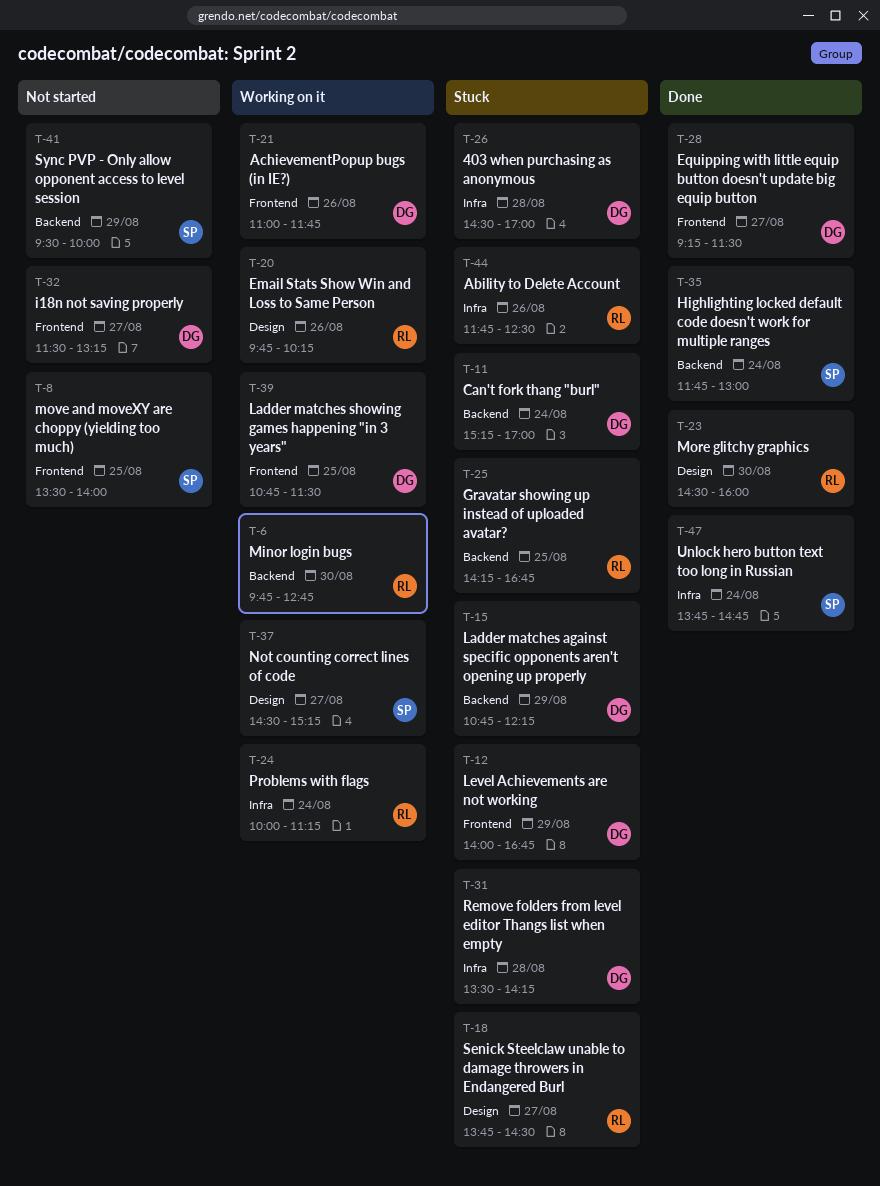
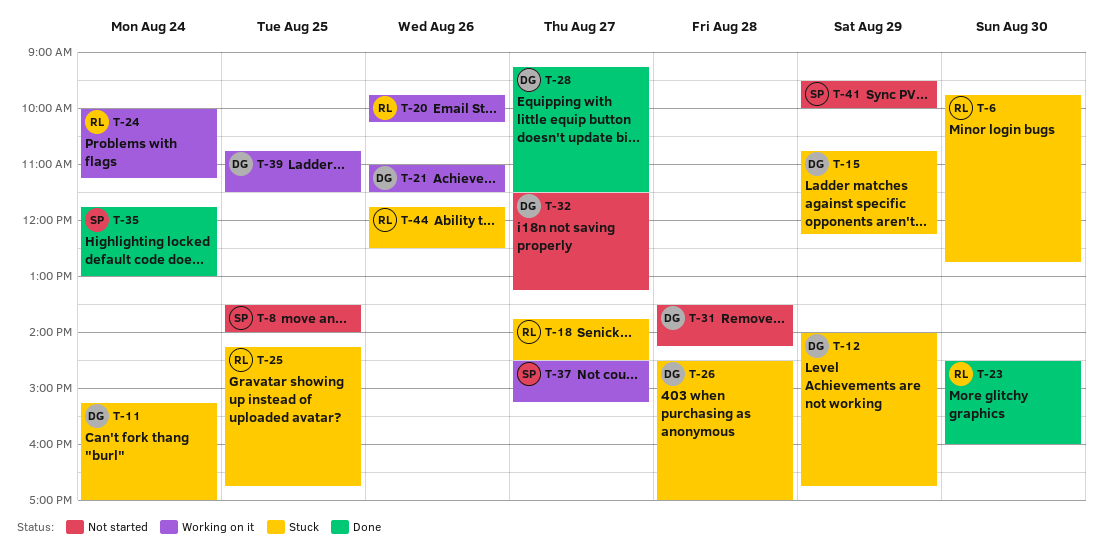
T-6, status: Working on it -> Stuck
T-21, ends: 11:45 -> 11:30
T-31, status: Stuck -> Not started
T-47: present -> none

